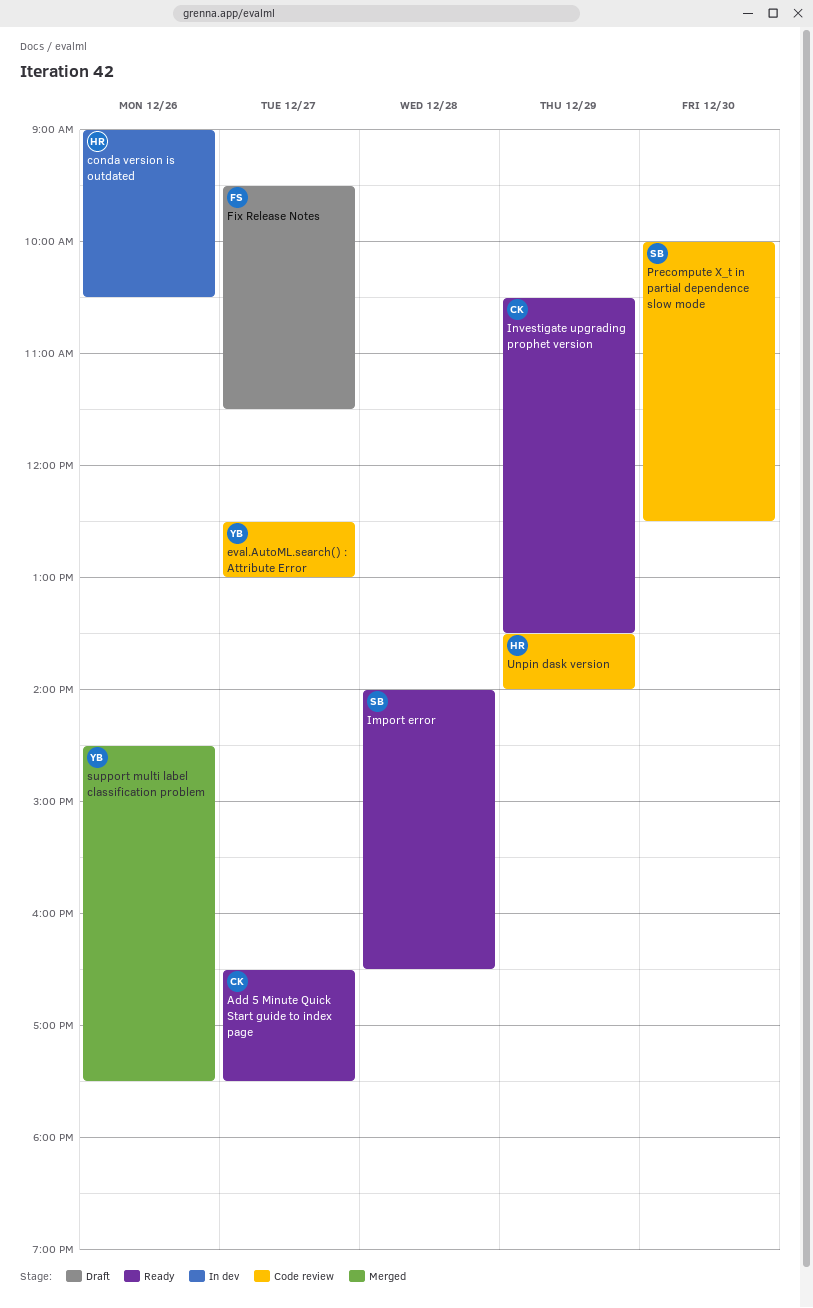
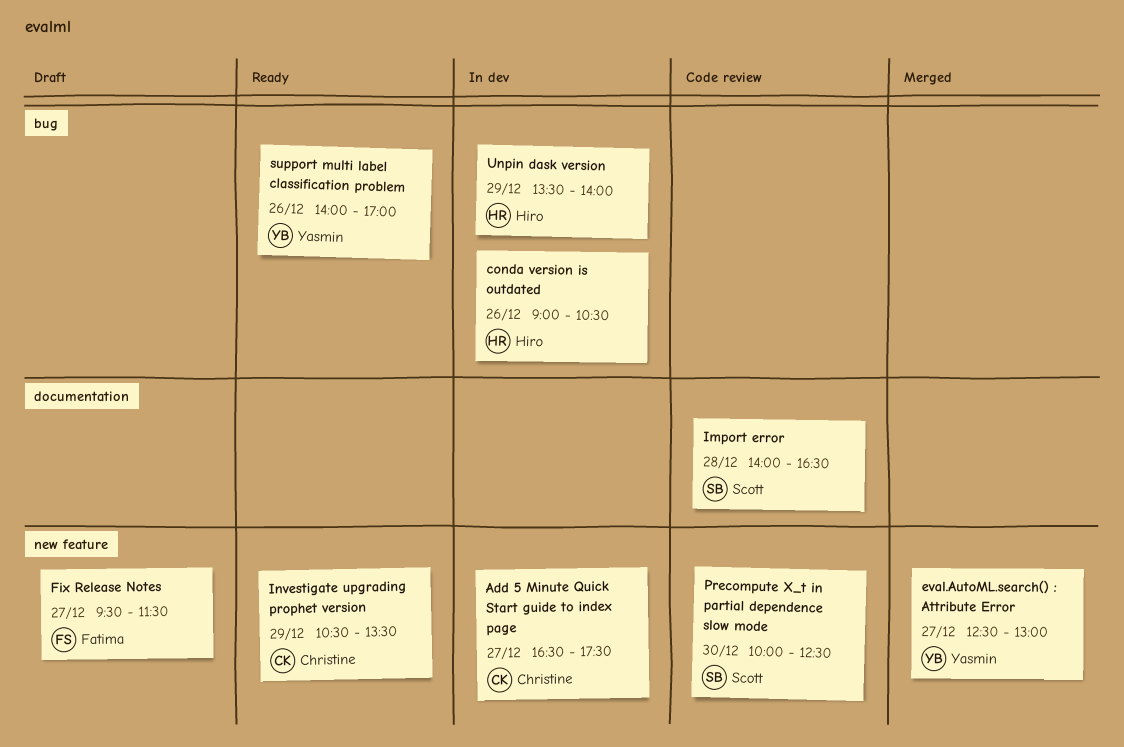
Add 5 Minute Quick Start guide to index page, status: Ready -> In dev
eval.AutoML.search() : Attribute Error, status: Code review -> Merged
Import error, status: Ready -> Code review
support multi label classification problem, status: Merged -> Ready
support multi label classification problem, begins: 14:30 -> 14:00
support multi label classification problem, ends: 17:30 -> 17:00
Unpin dask version, status: Code review -> In dev

